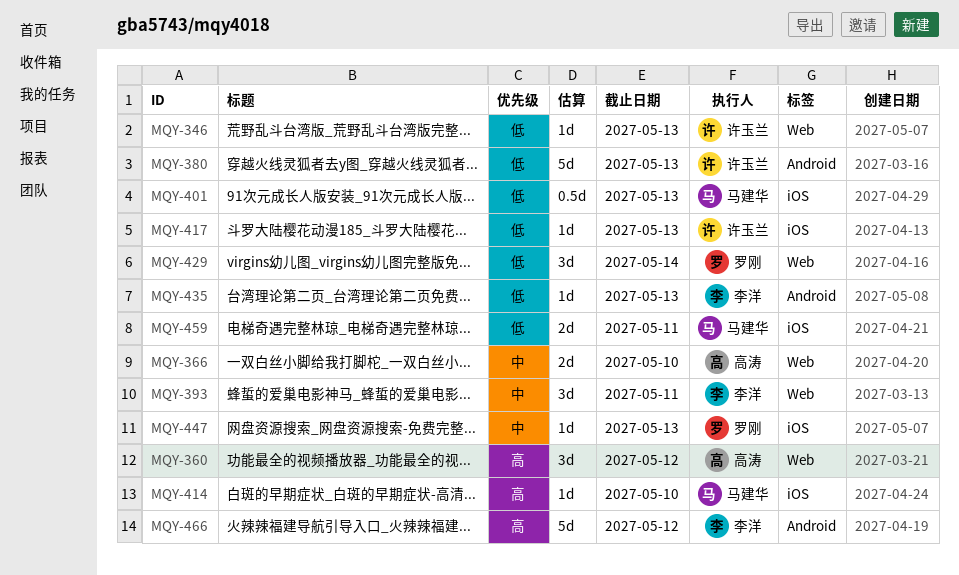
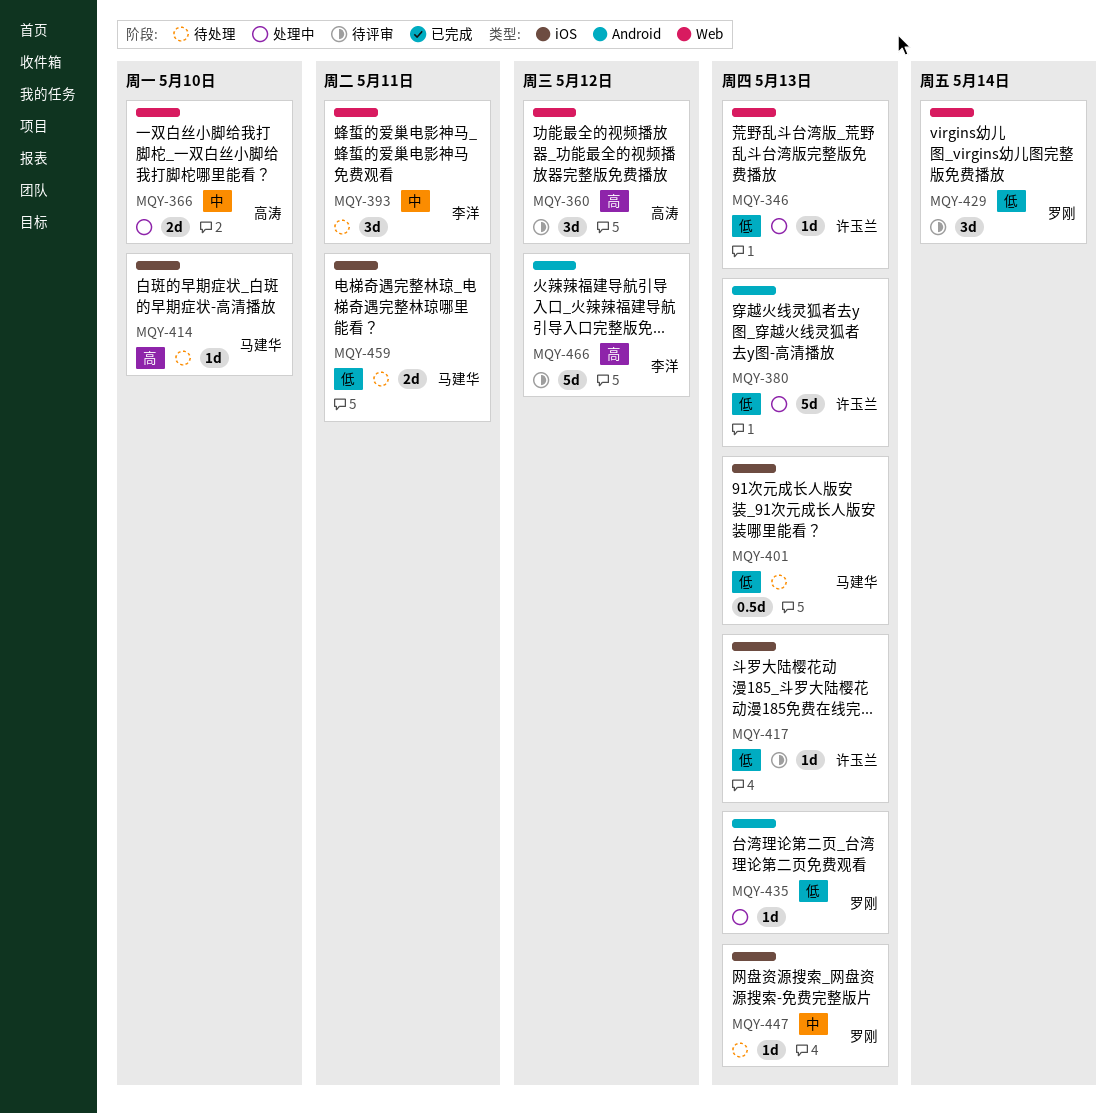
MQY-435, owner: 李洋 -> 罗刚

